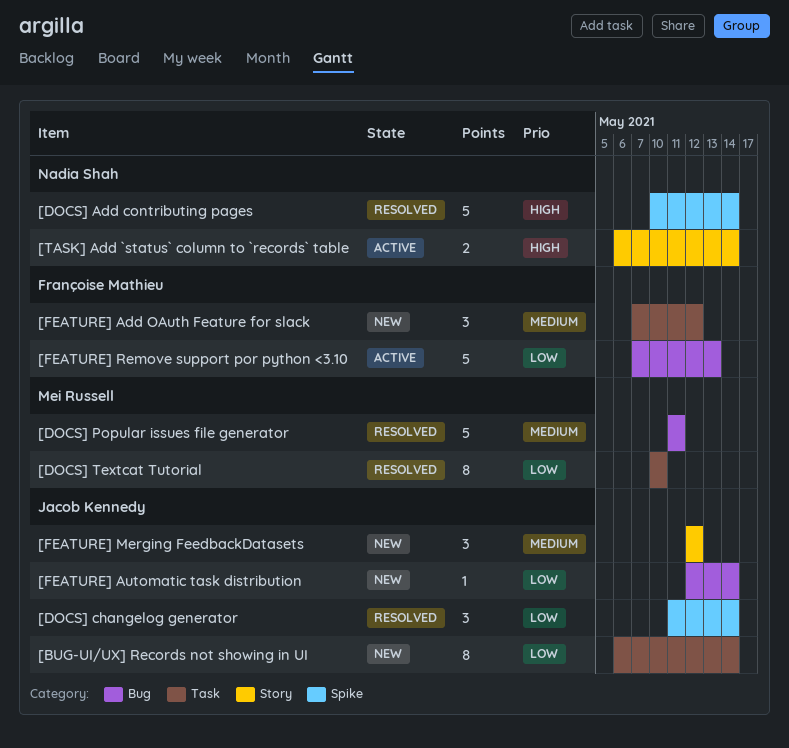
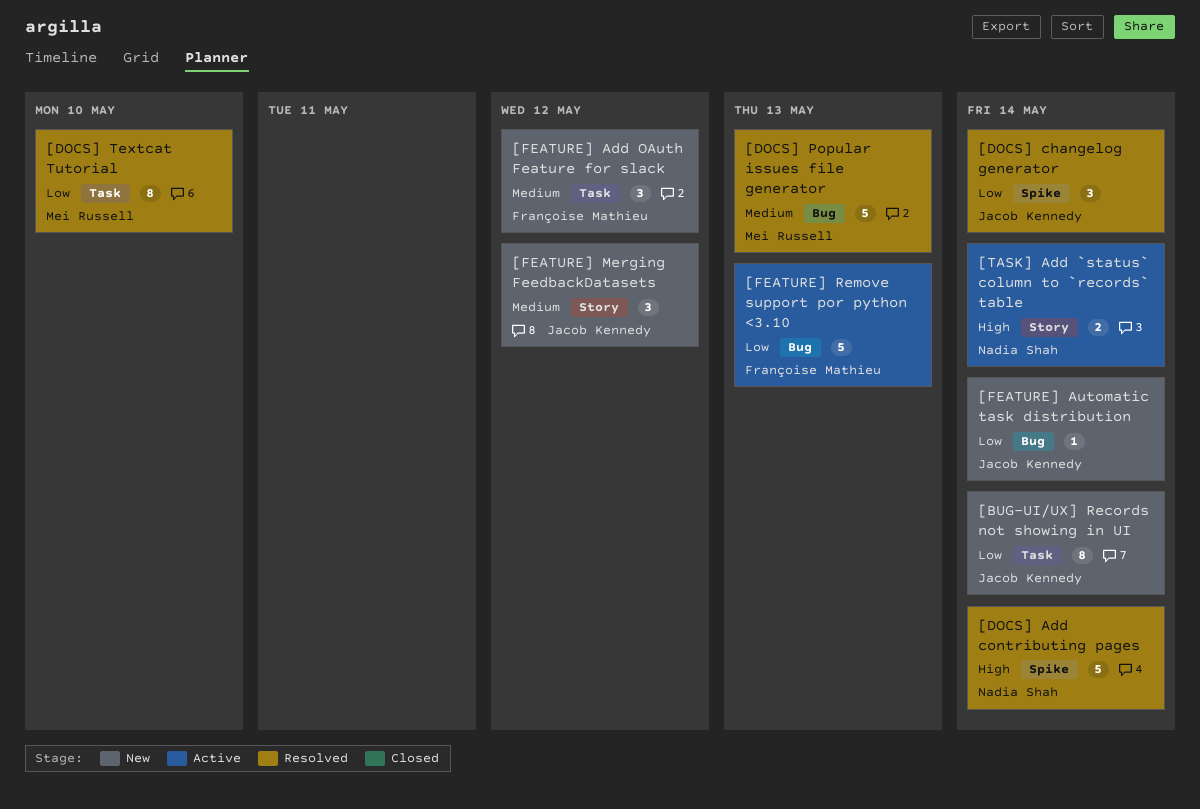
[DOCS] Popular issues file generator, due: May 11 -> May 13

